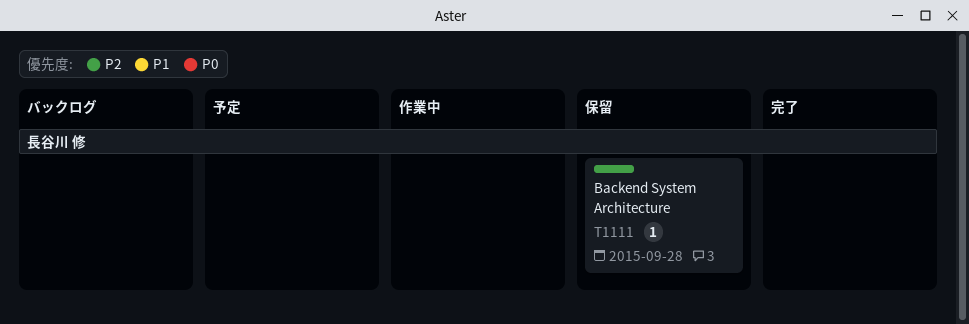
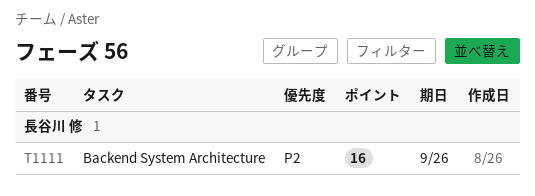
T1111, estimate: 1 -> 16
T1111, due: Sep 28 -> Sep 26

